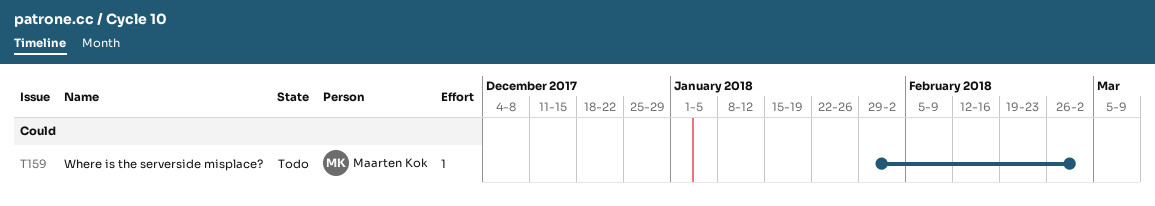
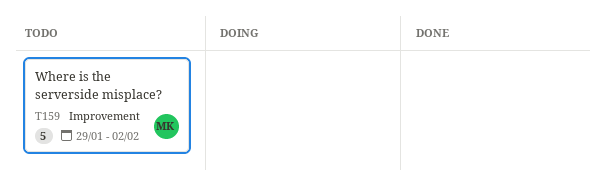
T159, estimate: 1 -> 5
T159, due: Mar 2 -> Feb 2

